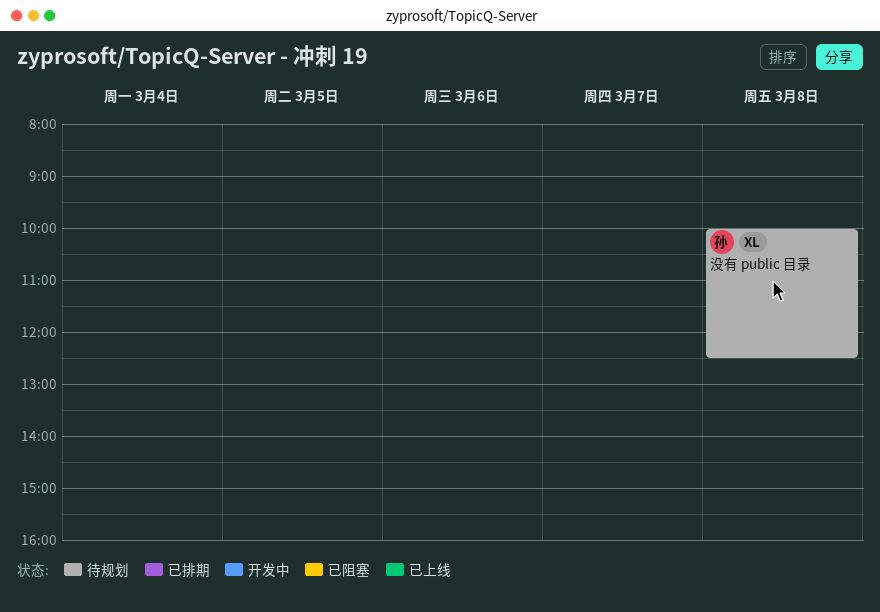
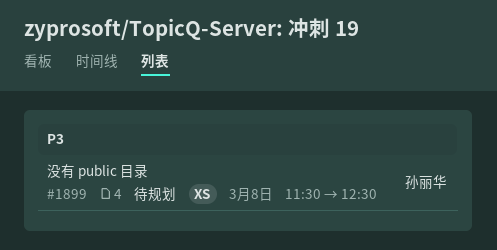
没有 public 目录, estimate: XL -> XS
没有 public 目录, begins: 10:00 -> 11:30

